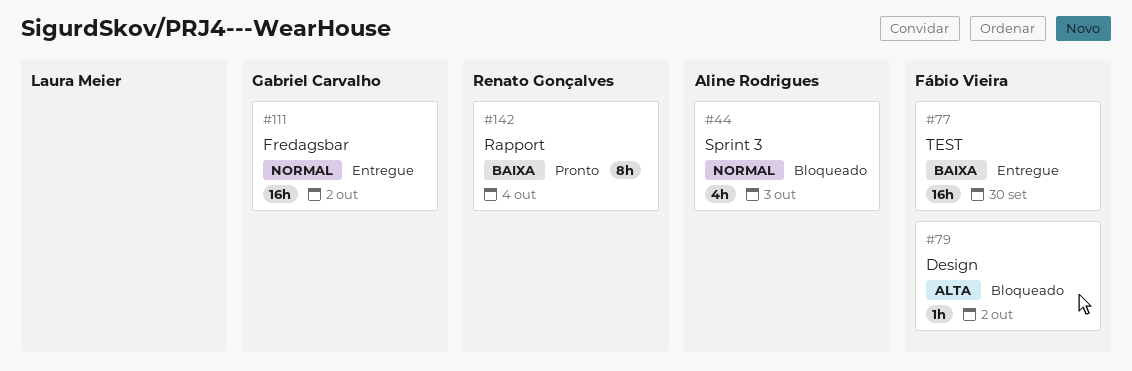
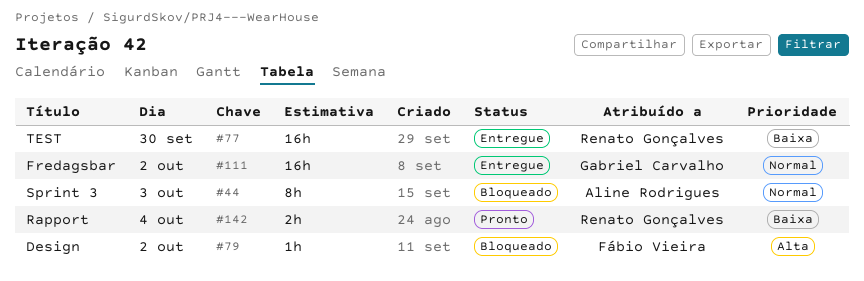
#44, estimate: 4h -> 8h
#77, owner: Fábio Vieira -> Renato Gonçalves
#142, estimate: 8h -> 2h

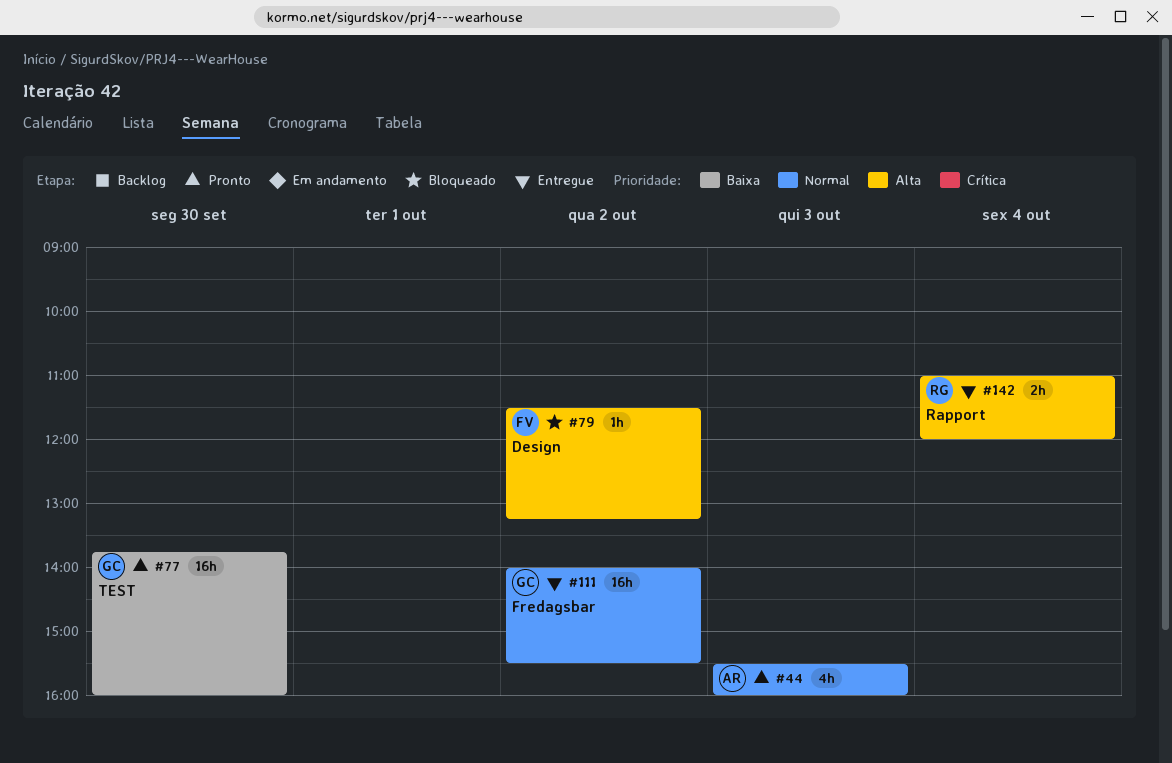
#44, status: Bloqueado -> Pronto
#44, estimate: 8h -> 4h
#77, status: Entregue -> Pronto
#77, owner: Renato Gonçalves -> Gabriel Carvalho
#142, status: Pronto -> Entregue
#142, priority: Baixa -> Alta

